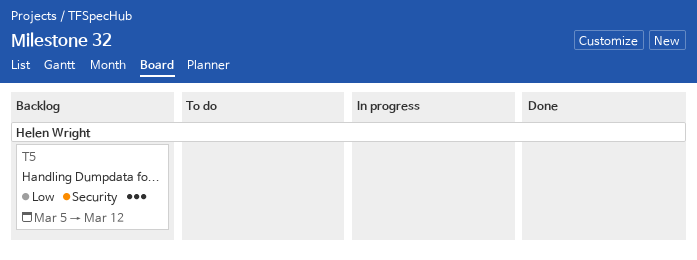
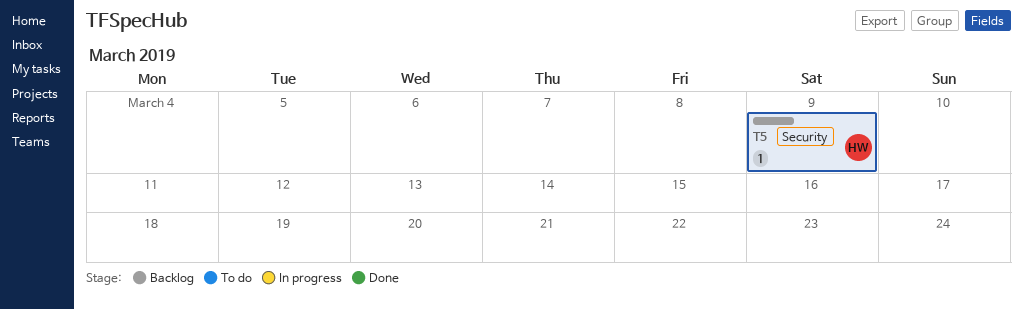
T5, estimate: 3 -> 1
T5, due: Mar 12 -> Mar 9

